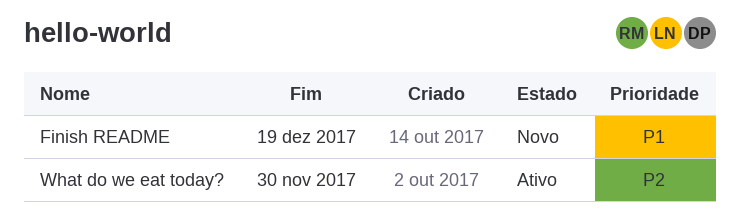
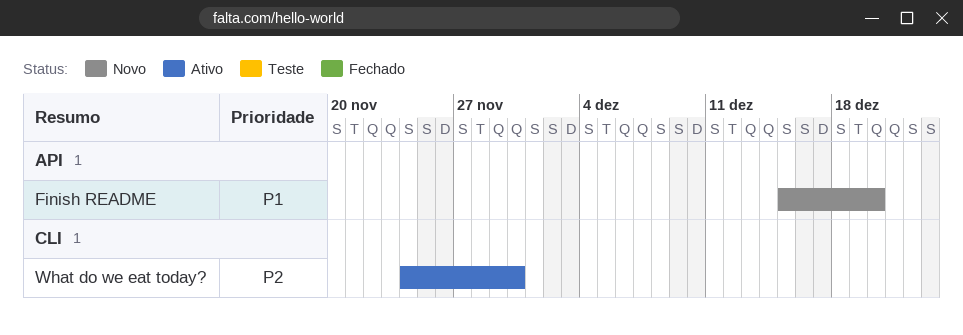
Finish README, due: Dec 19 -> Dec 20

